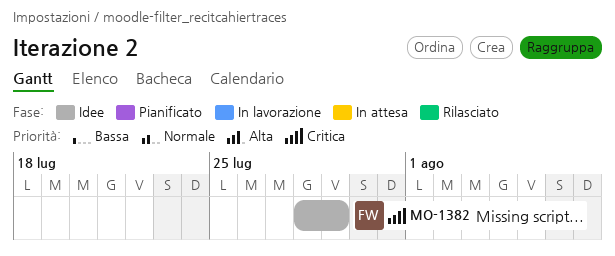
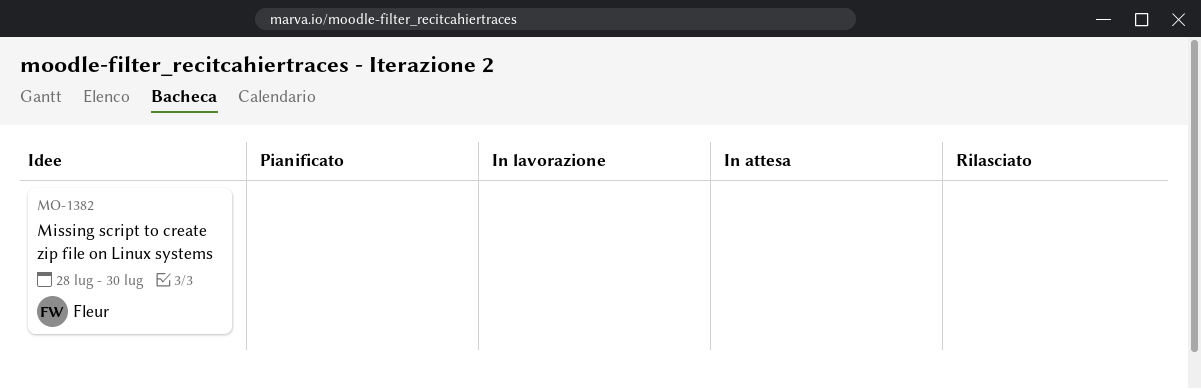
MO-1382, due: Jul 29 -> Jul 30

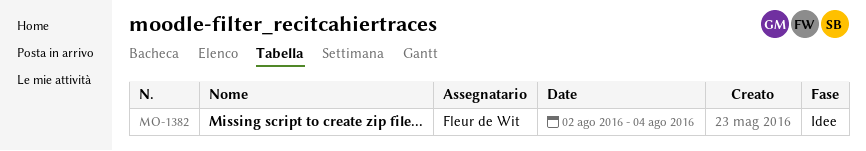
MO-1382, start: Jul 28 -> Aug 2
MO-1382, due: Jul 30 -> Aug 4

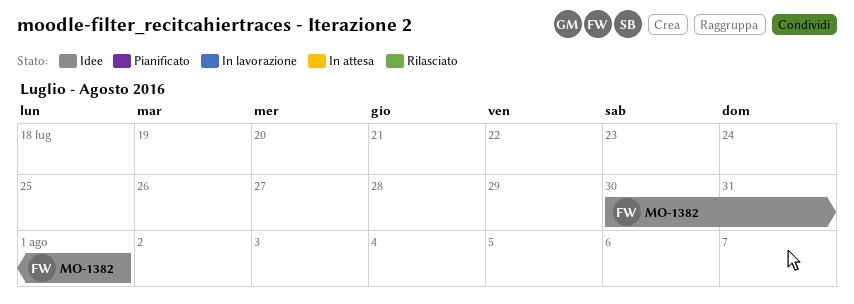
MO-1382, start: Aug 2 -> Jul 30
MO-1382, due: Aug 4 -> Aug 1

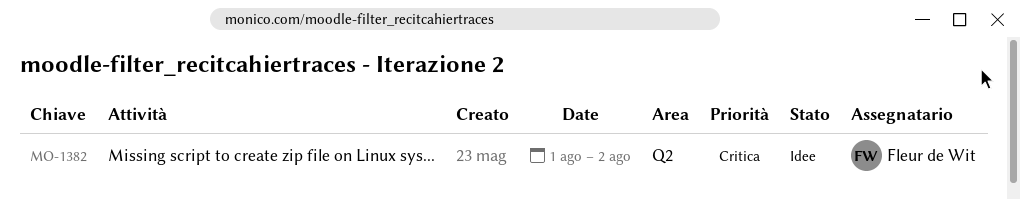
MO-1382, start: Jul 30 -> Aug 1
MO-1382, due: Aug 1 -> Aug 2

